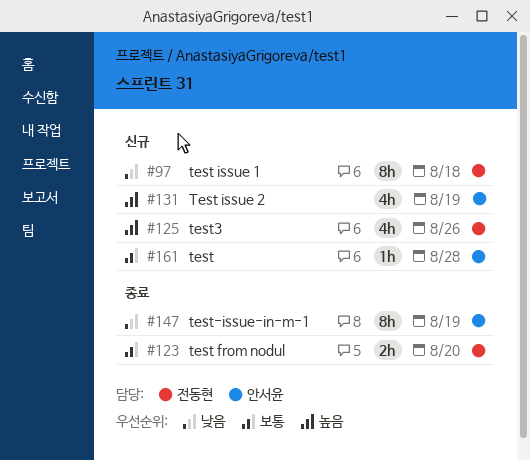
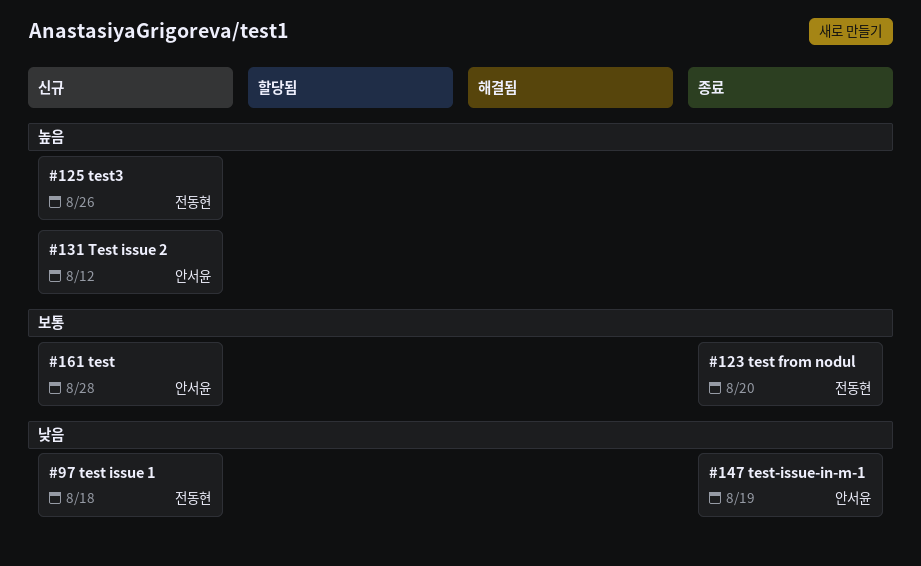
#131, due: Aug 19 -> Aug 12

